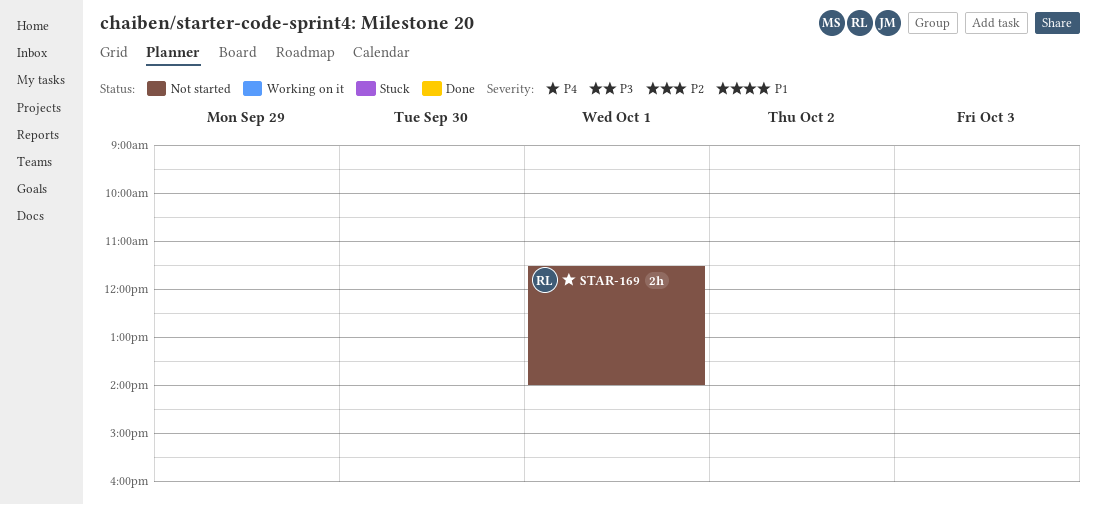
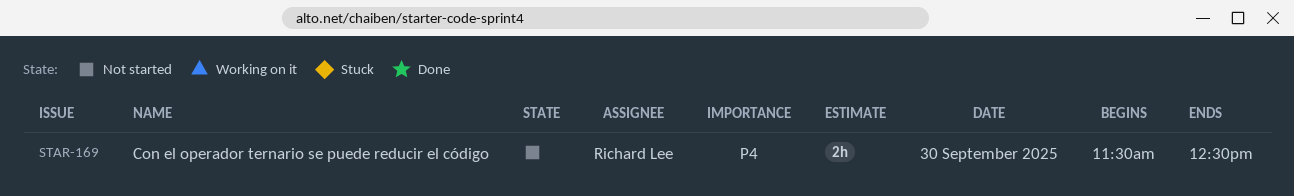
STAR-169, day: Oct 1 -> Sep 30
STAR-169, ends: 14:00 -> 12:30

